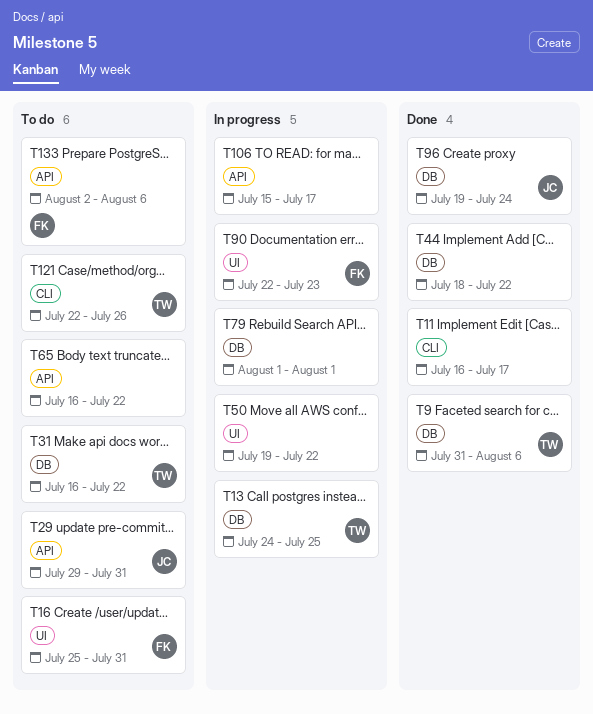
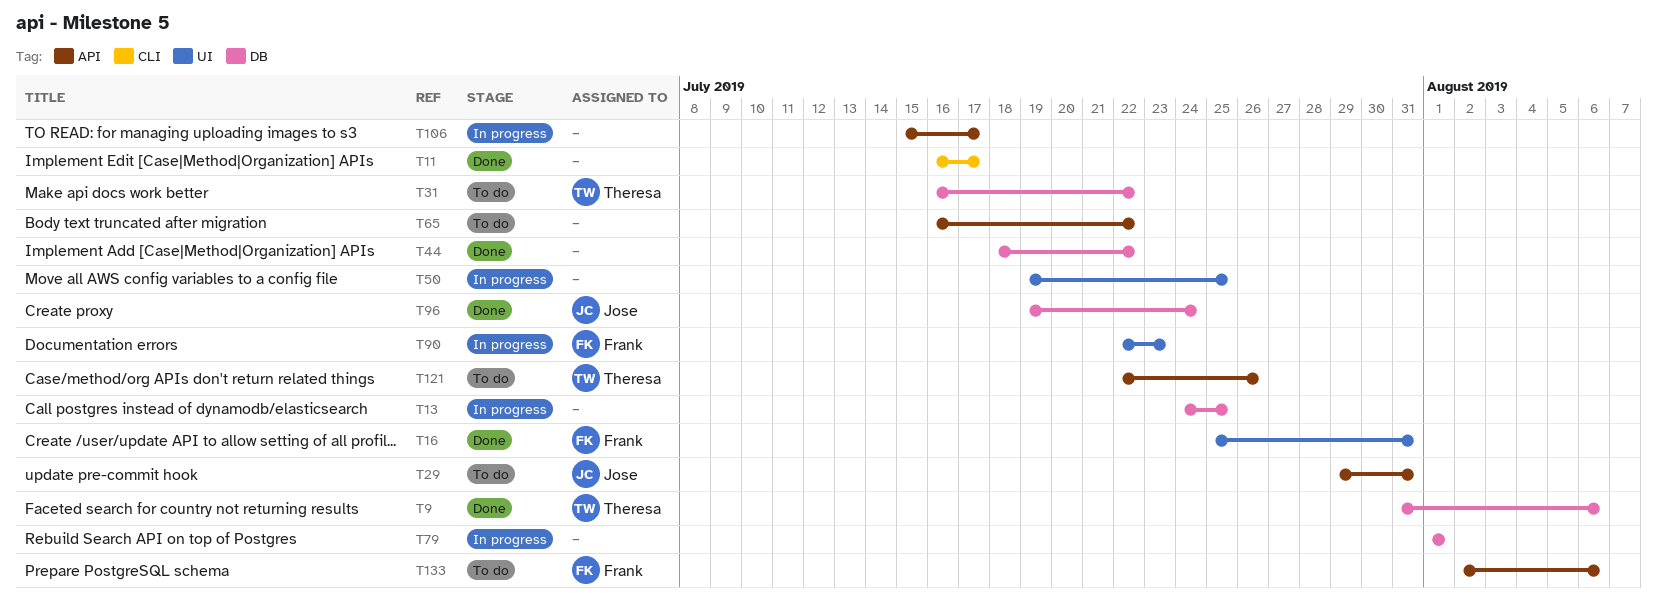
T13, owner: Theresa -> none
T16, status: To do -> Done
T50, due: Jul 22 -> Jul 25
T121, label: CLI -> API

